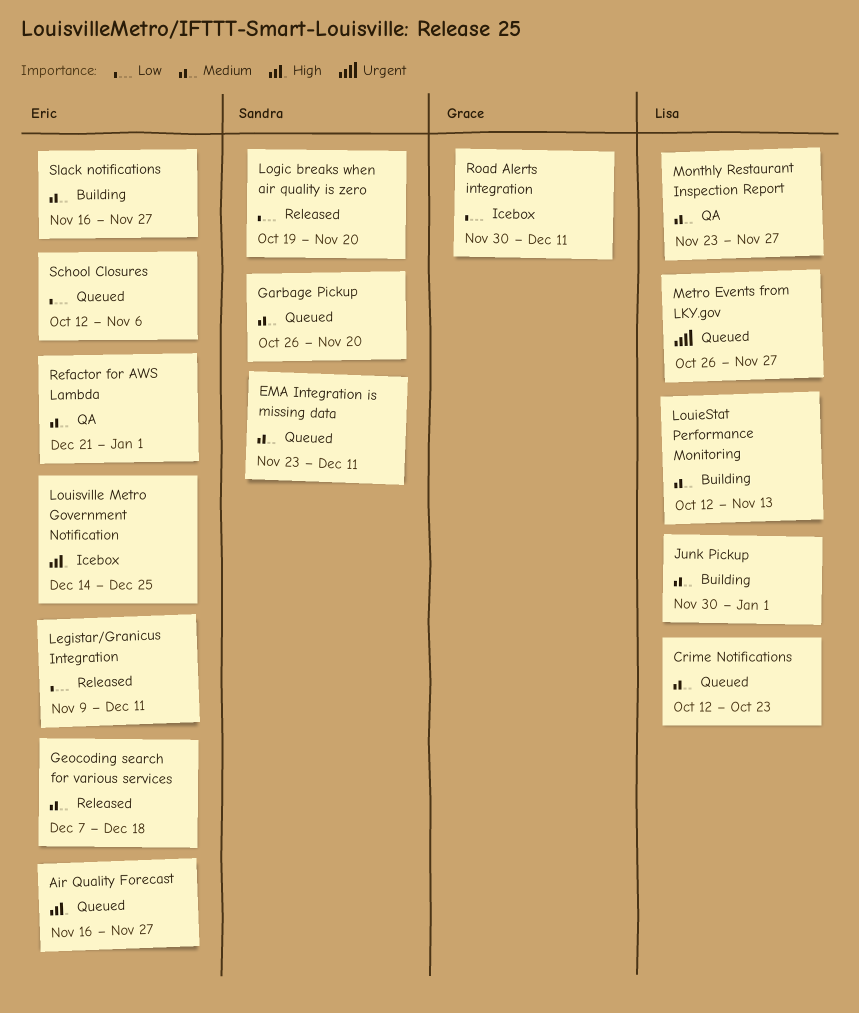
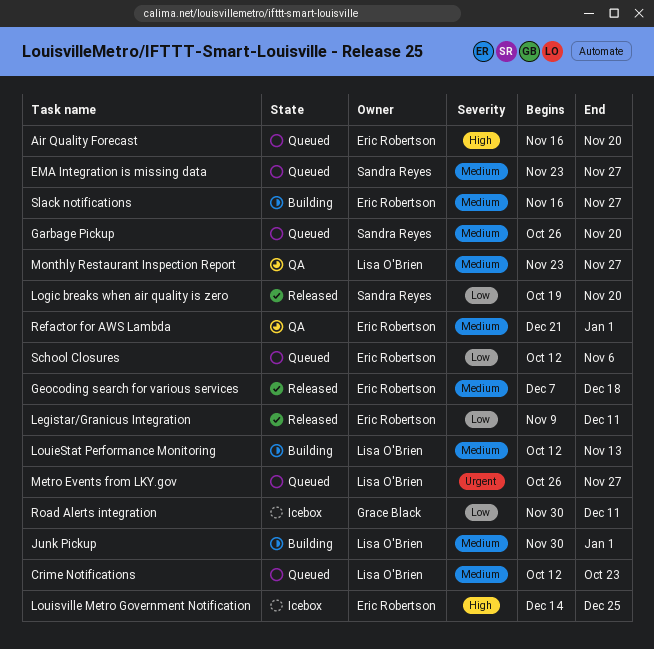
Air Quality Forecast, due: Nov 27 -> Nov 20
EMA Integration is missing data, due: Dec 11 -> Nov 27

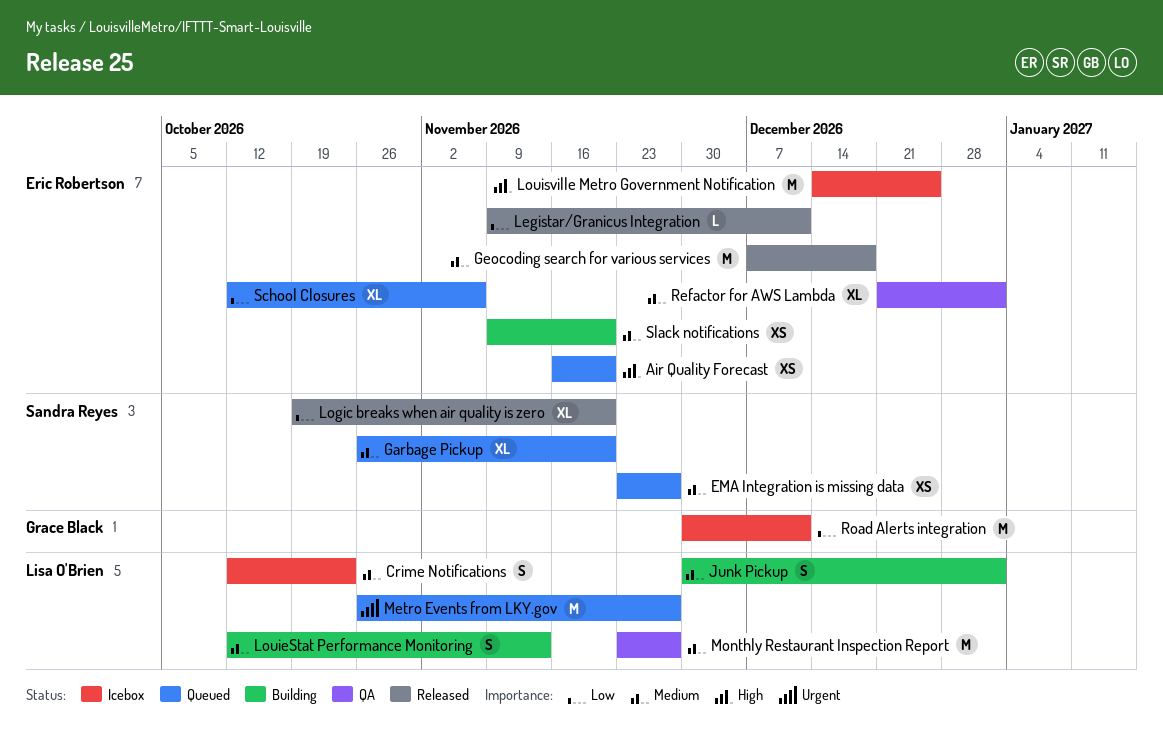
Crime Notifications, status: Queued -> Icebox
Slack notifications, start: Nov 16 -> Nov 9
Slack notifications, due: Nov 27 -> Nov 20

